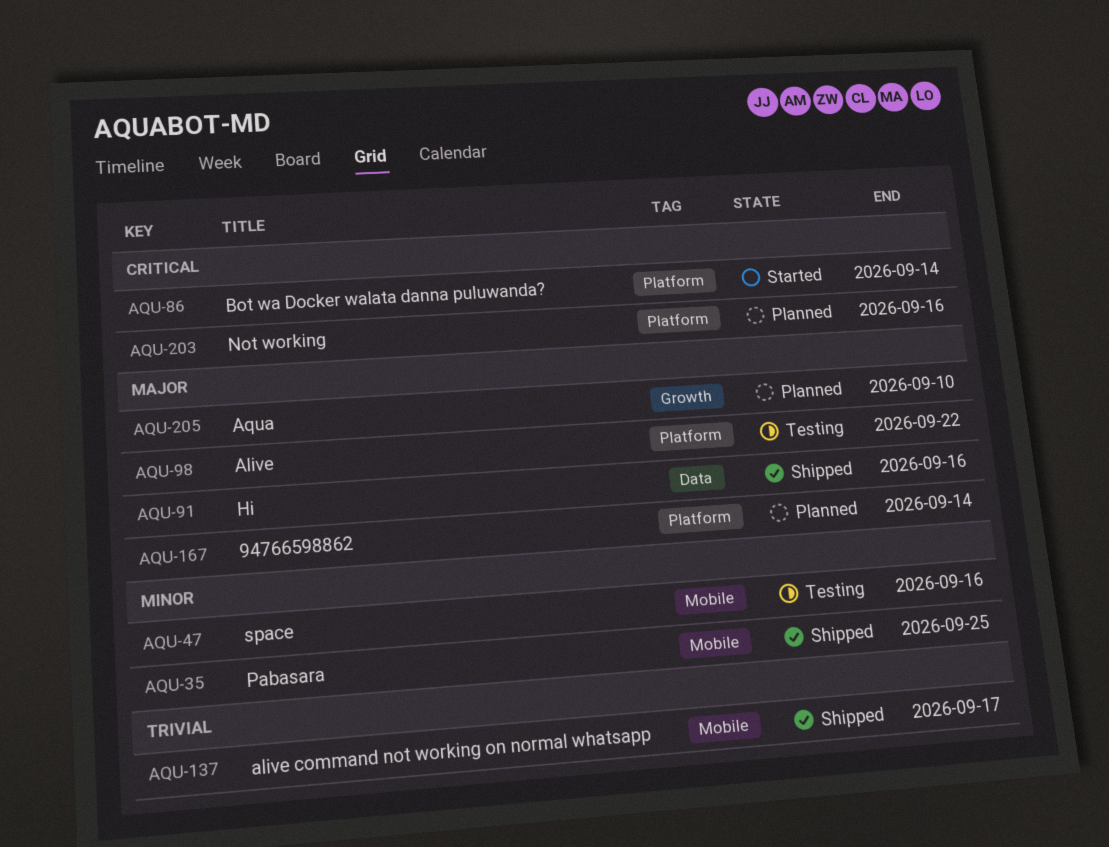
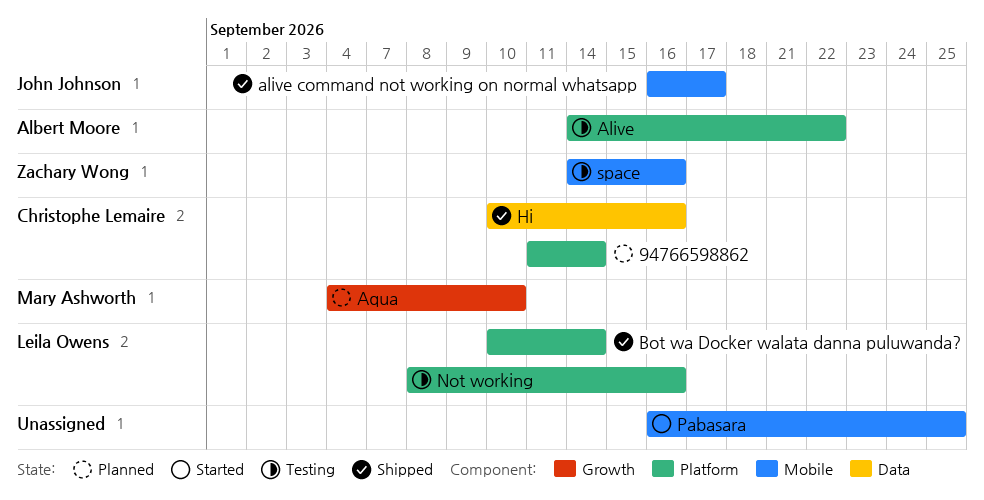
Bot wa Docker walata danna puluwanda?, status: Started -> Shipped
Not working, status: Planned -> Testing
Pabasara, status: Shipped -> Started

